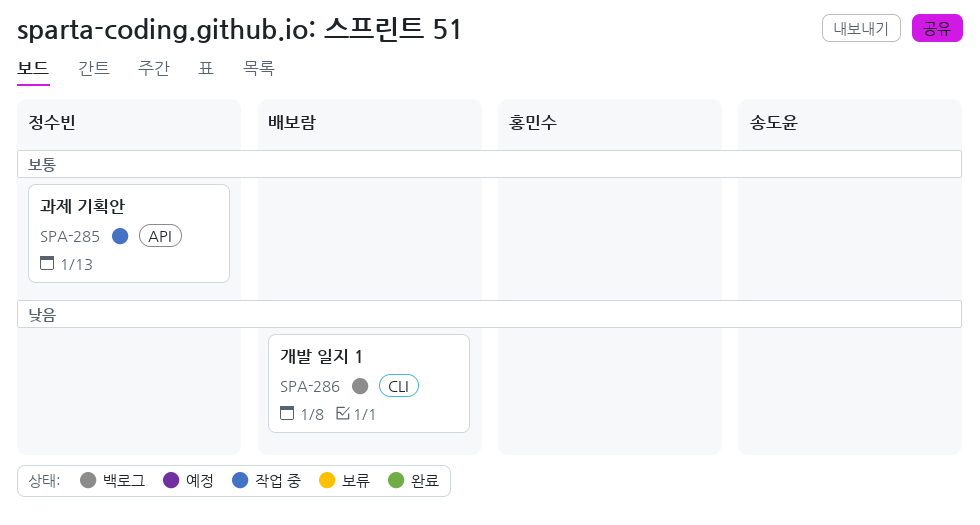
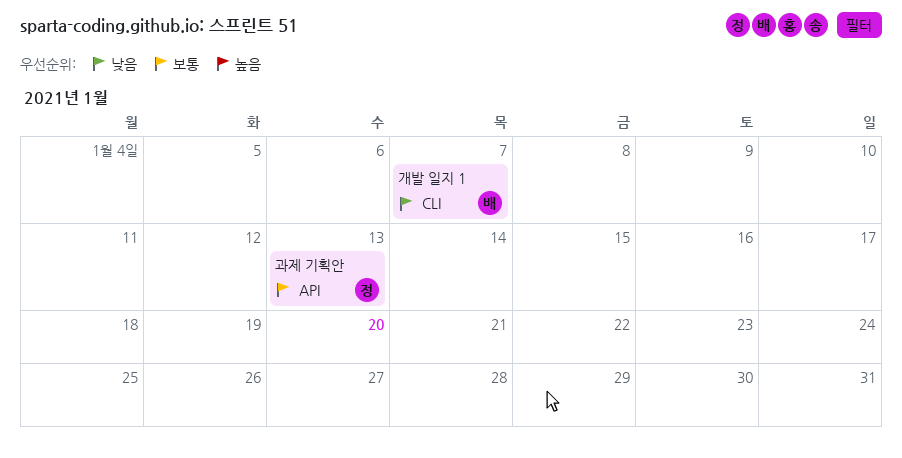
개발 일지 1, due: Jan 8 -> Jan 7

